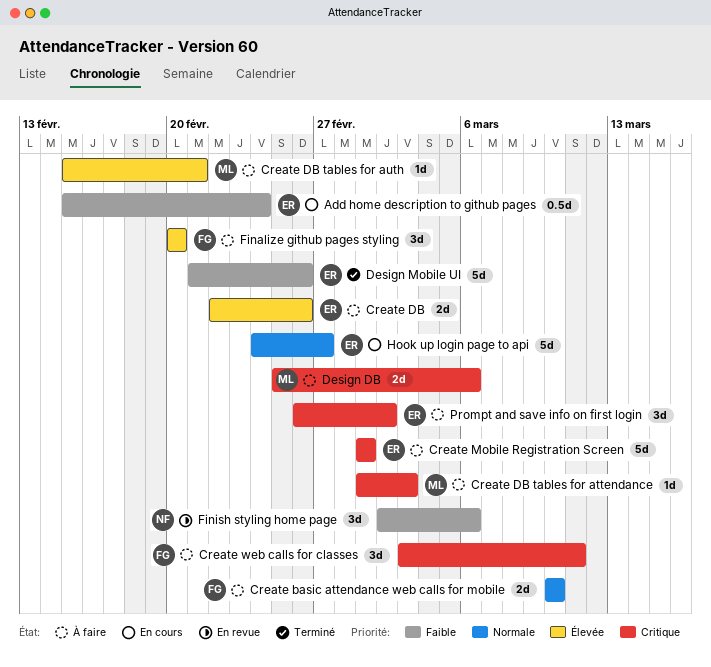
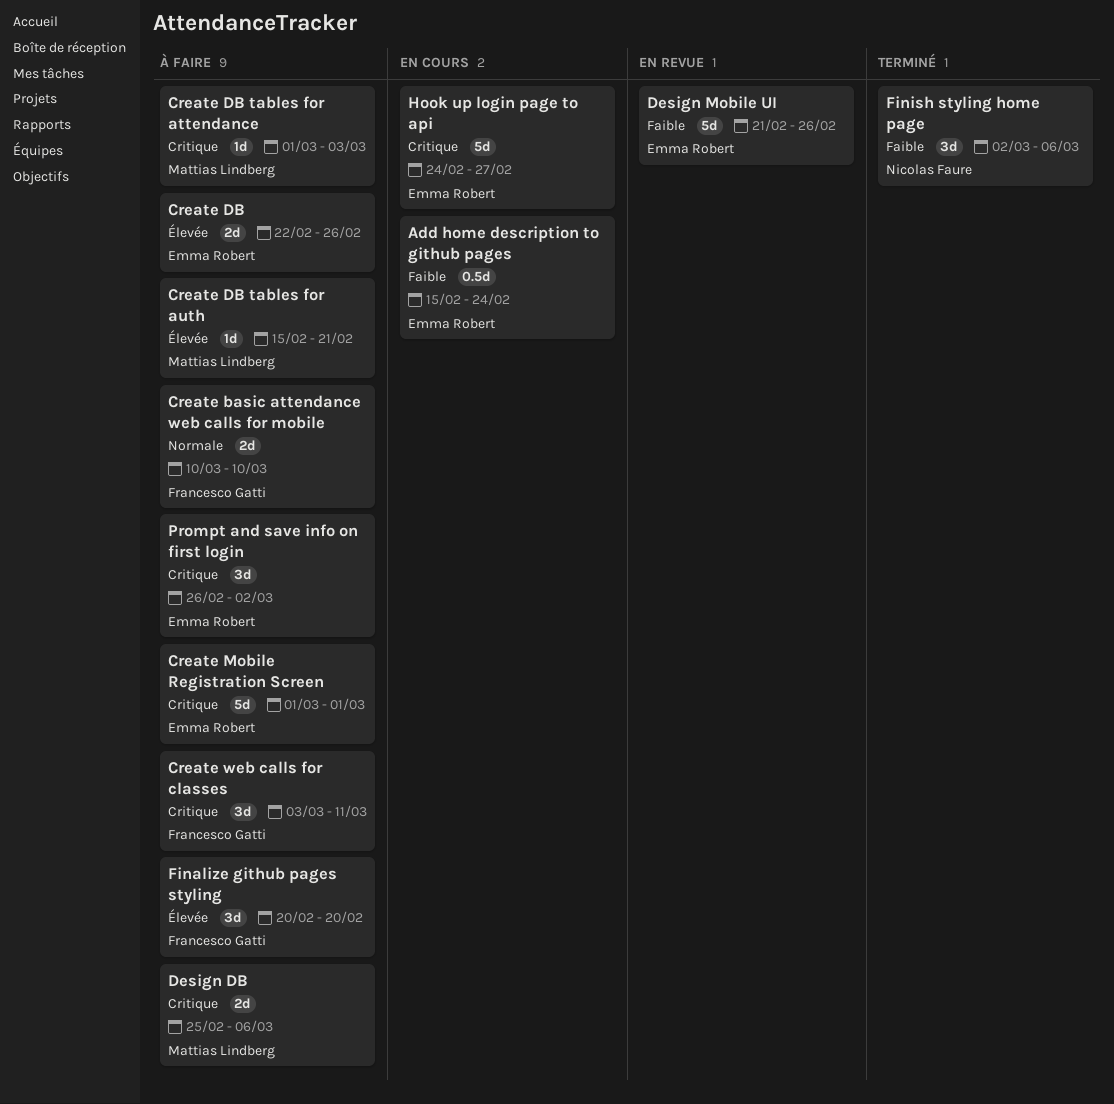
Design Mobile UI, status: Terminé -> En revue
Finish styling home page, status: En revue -> Terminé
Hook up login page to api, priority: Normale -> Critique

